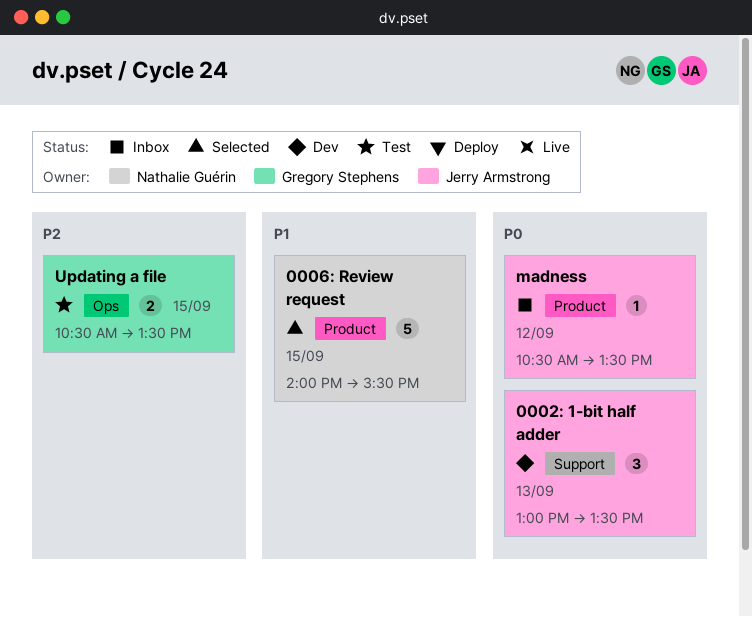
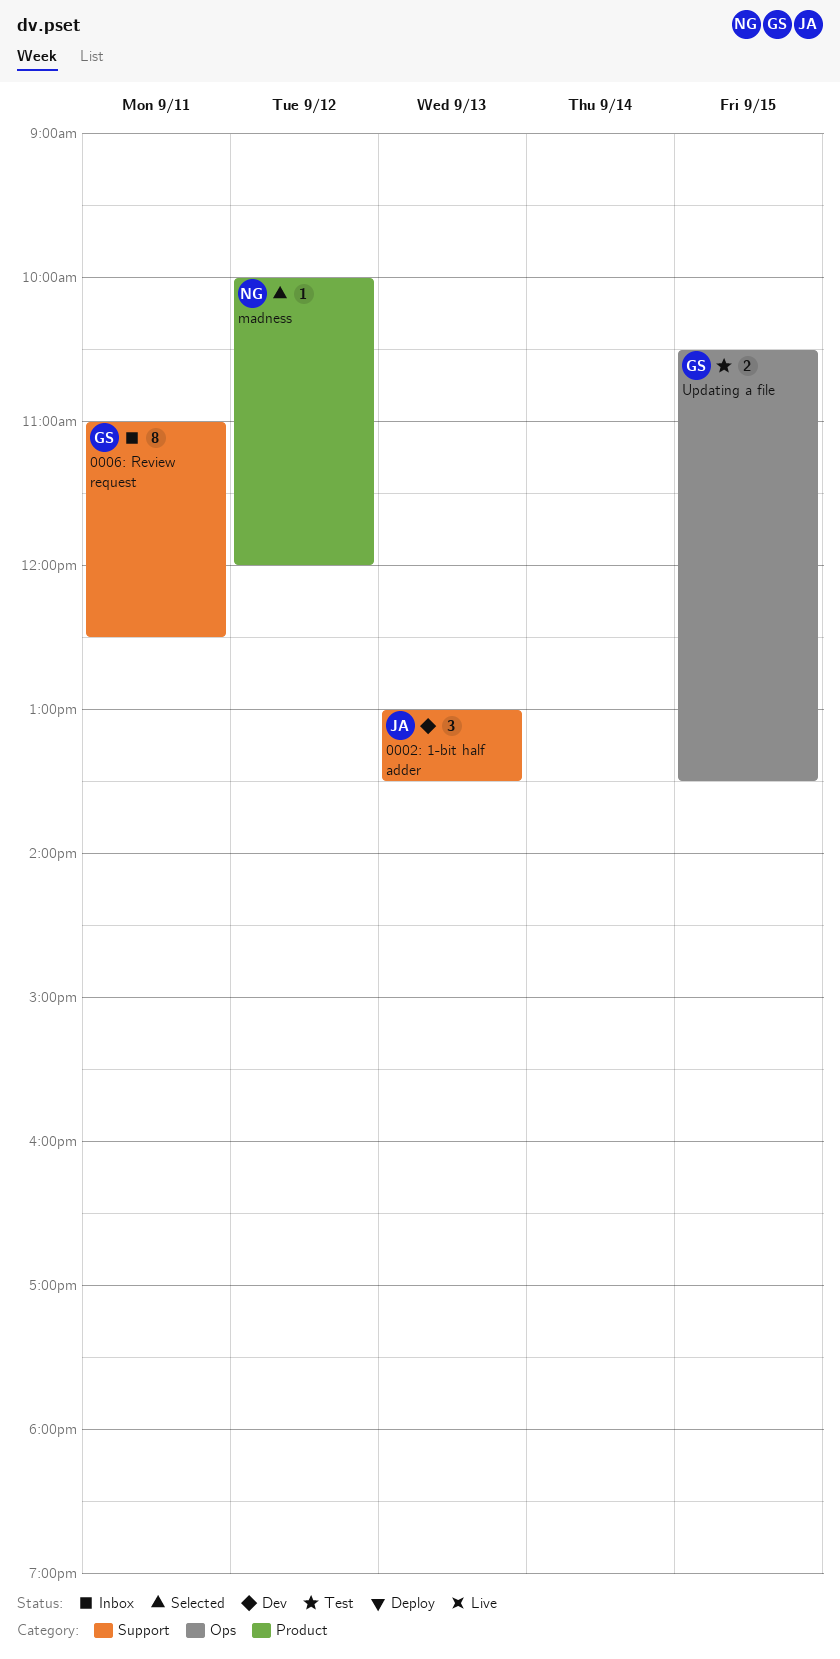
0006: Review request, status: Selected -> Inbox
0006: Review request, owner: Nathalie Guérin -> Gregory Stephens
0006: Review request, label: Product -> Support
0006: Review request, estimate: 5 -> 8
0006: Review request, day: Sep 15 -> Sep 11
0006: Review request, begins: 14:00 -> 11:00
0006: Review request, ends: 15:30 -> 12:30
madness, status: Inbox -> Selected
madness, owner: Jerry Armstrong -> Nathalie Guérin
madness, begins: 10:30 -> 10:00
madness, ends: 13:30 -> 12:00

